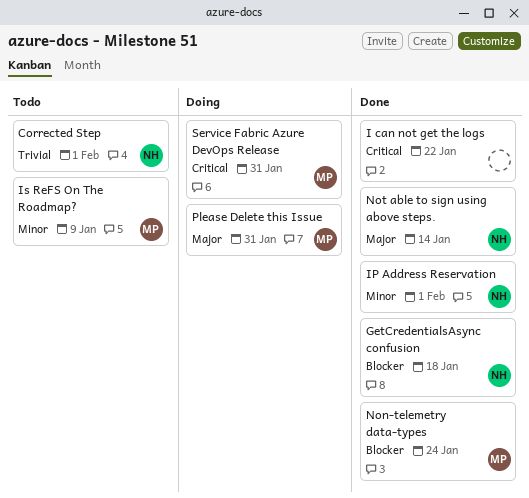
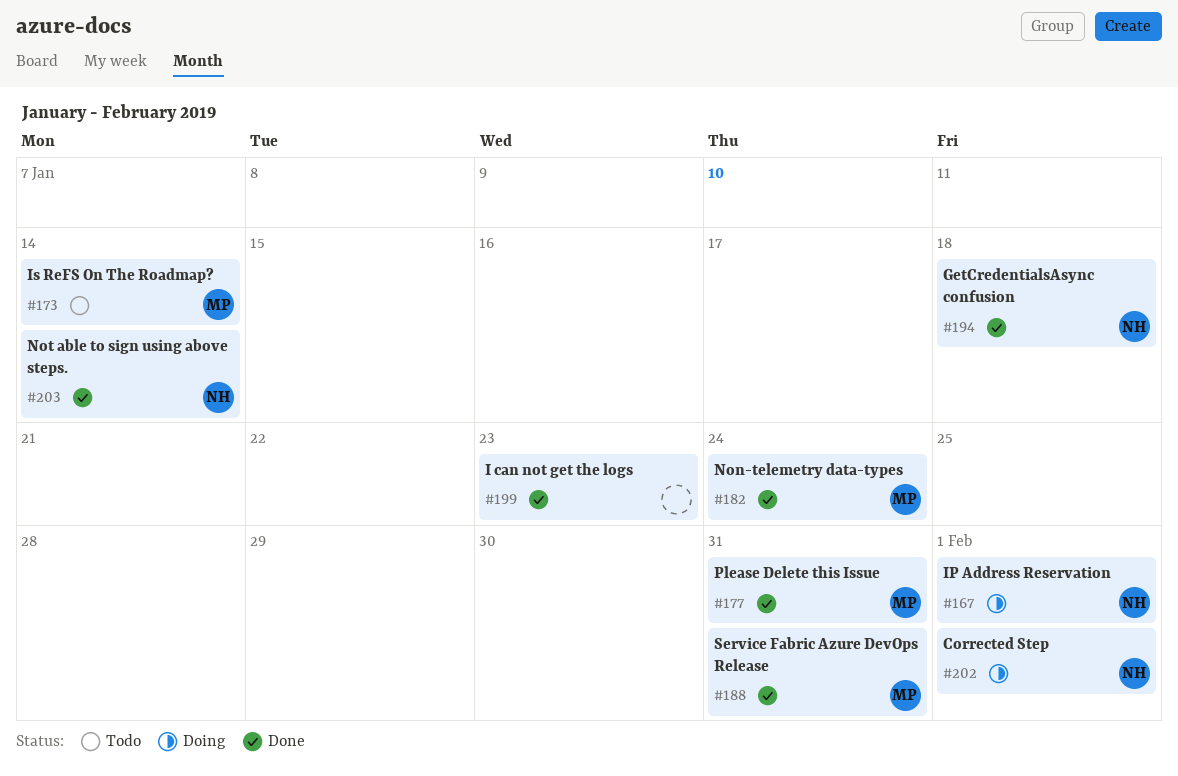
Corrected Step, status: Todo -> Doing
I can not get the logs, due: Jan 22 -> Jan 23
IP Address Reservation, status: Done -> Doing
Is ReFS On The Roadmap?, due: Jan 9 -> Jan 14
Please Delete this Issue, status: Doing -> Done
Service Fabric Azure DevOps Release, status: Doing -> Done

